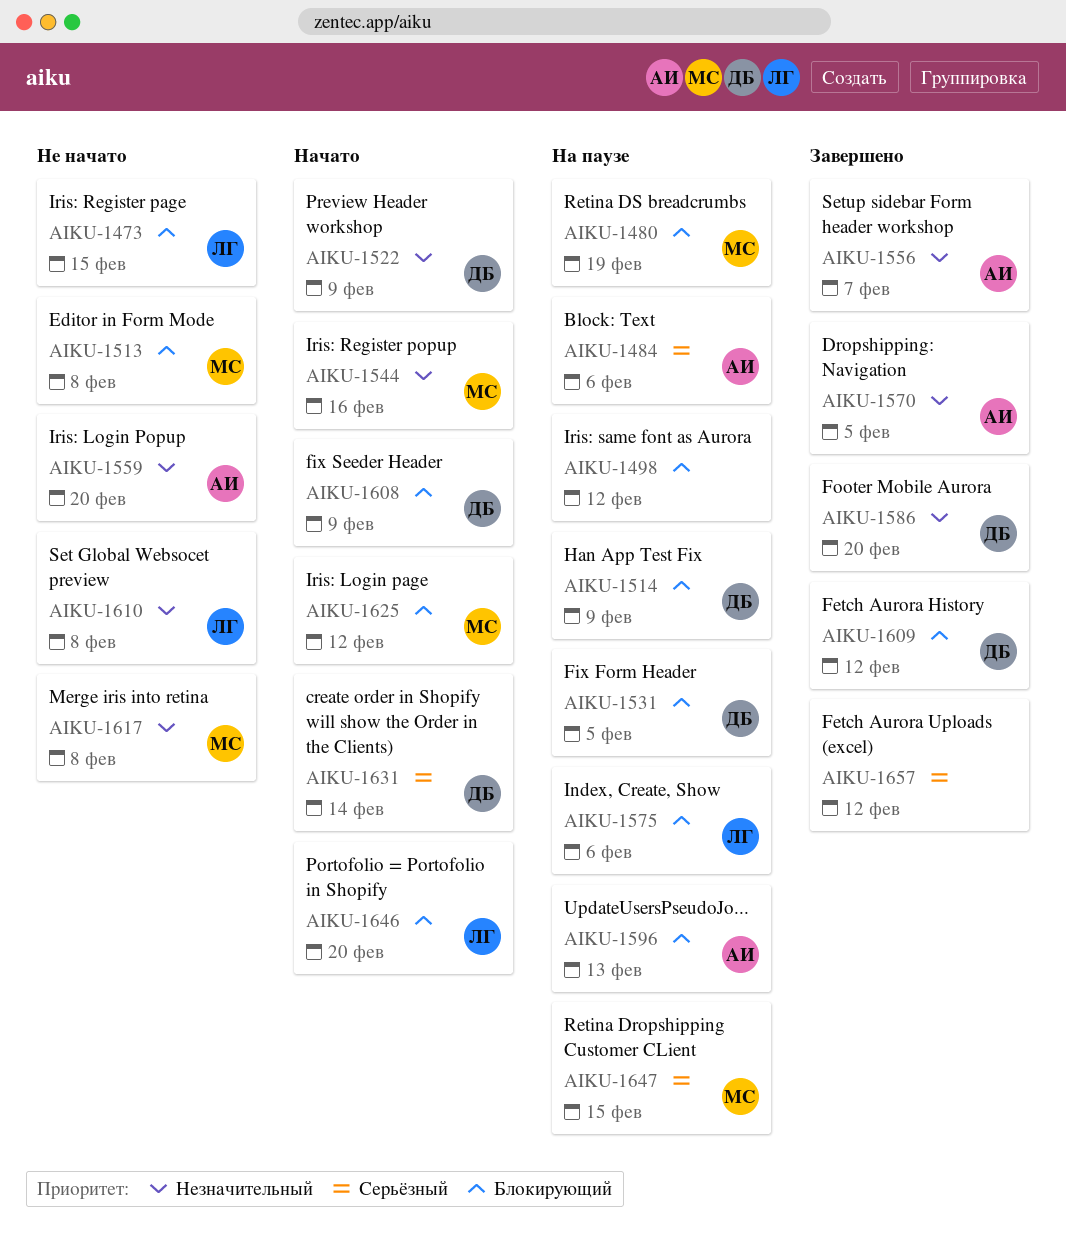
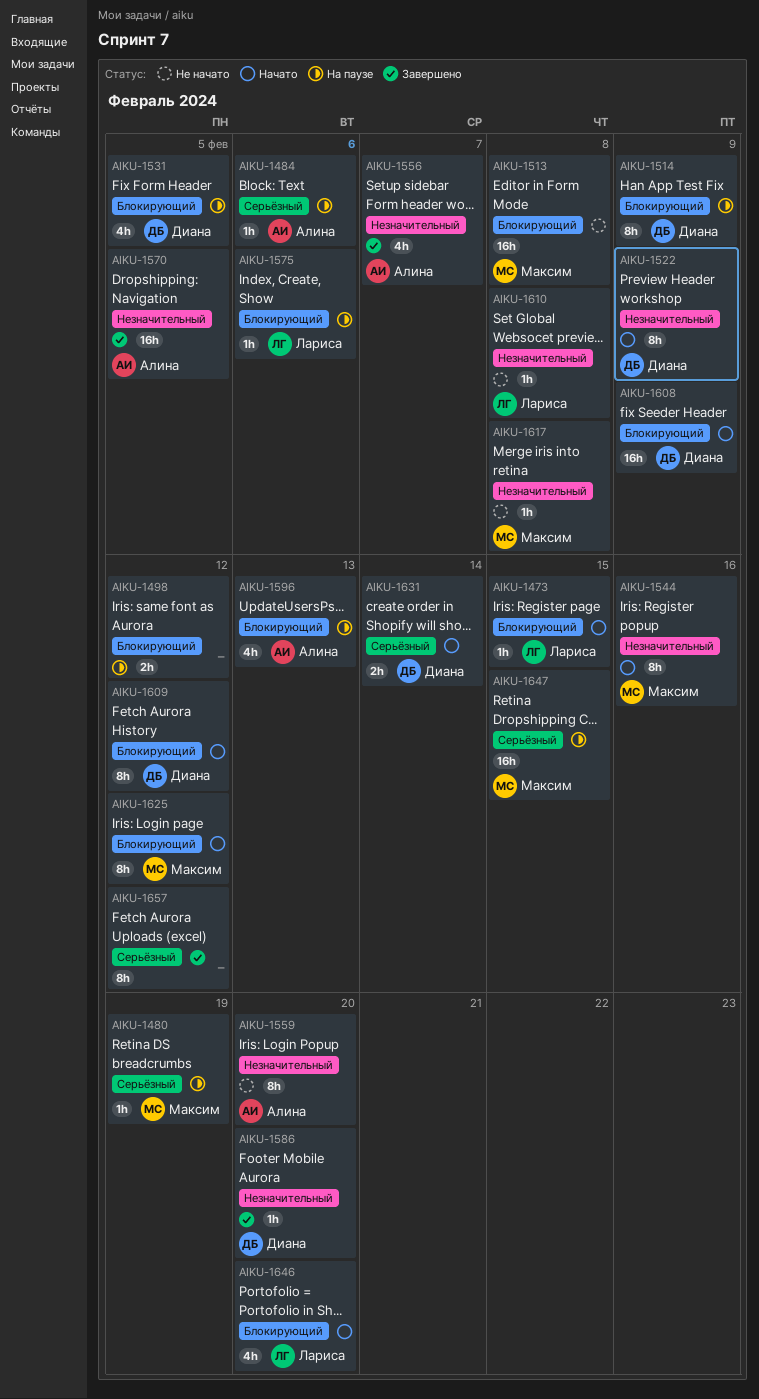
AIKU-1473, status: Не начато -> Начато
AIKU-1480, priority: Блокирующий -> Серьёзный
AIKU-1609, status: Завершено -> Начато

